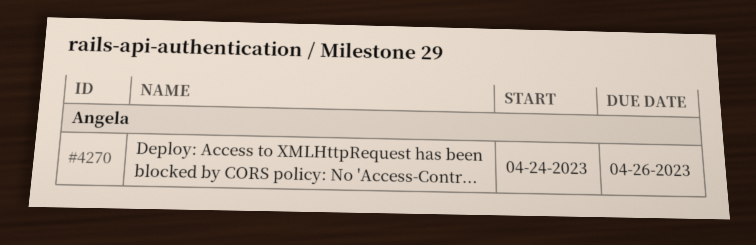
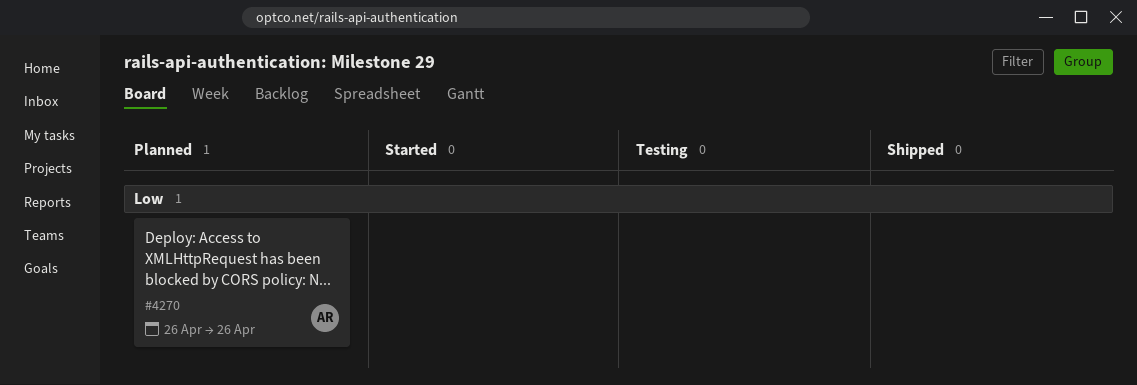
#4270, start: Apr 24 -> Apr 26

